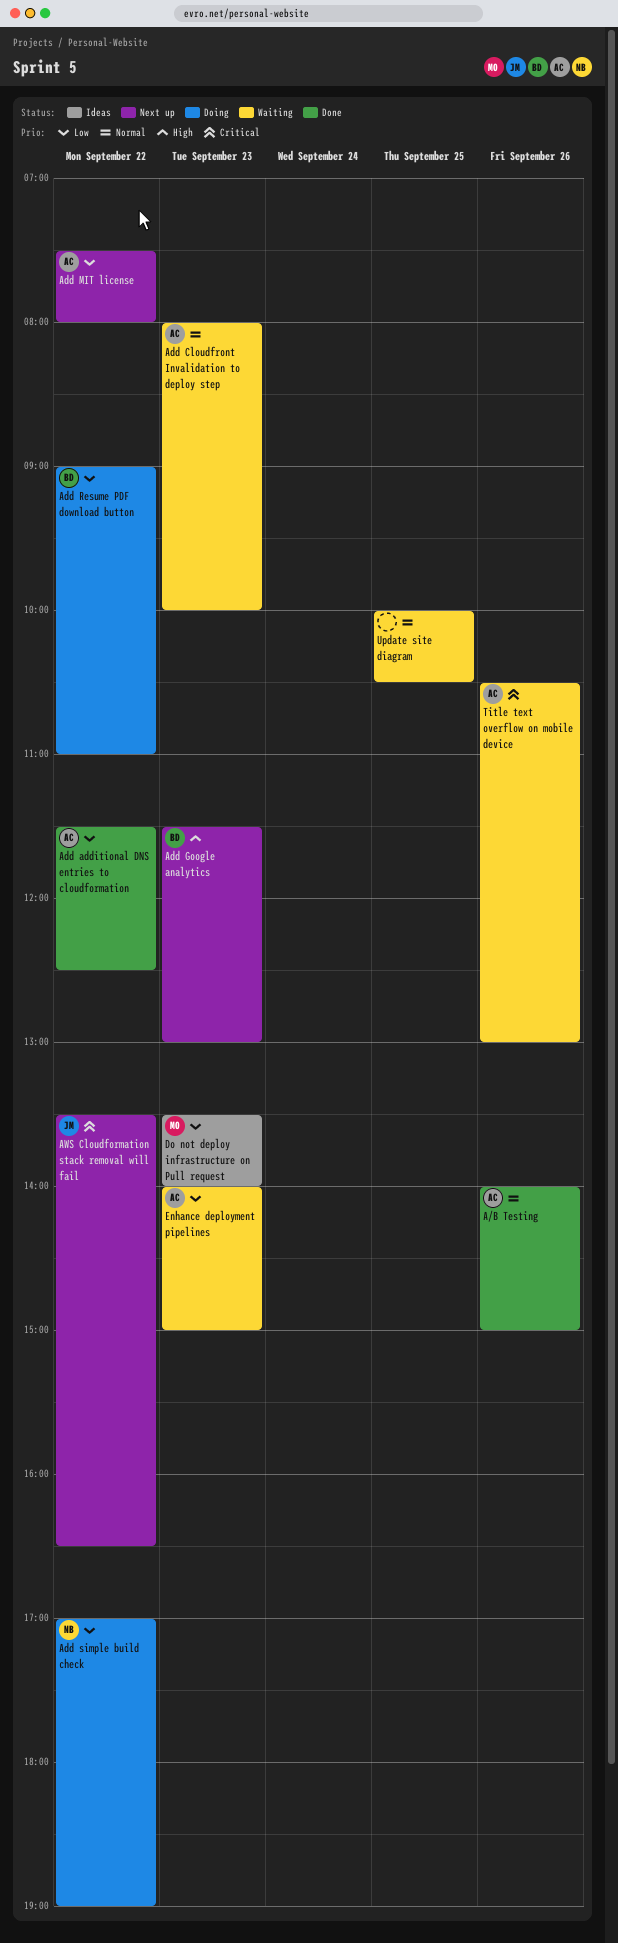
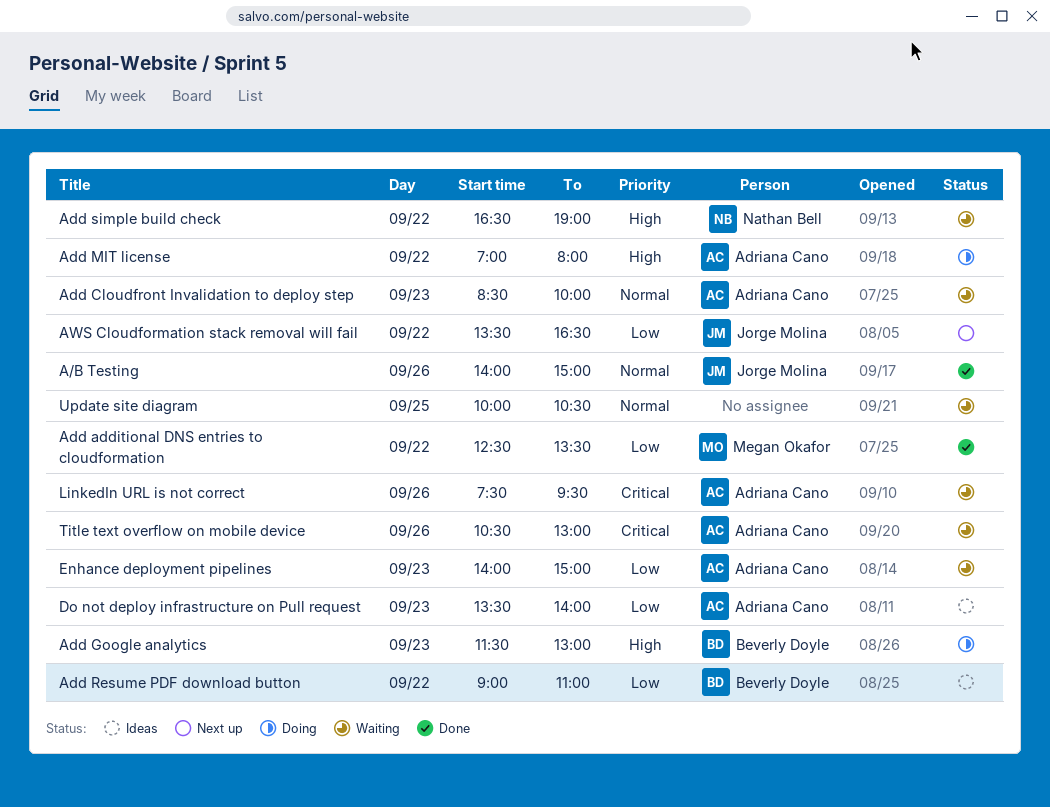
A/B Testing, owner: Adriana Cano -> Jorge Molina
Add additional DNS entries to cloudformation, owner: Adriana Cano -> Megan Okafor
Add additional DNS entries to cloudformation, begins: 11:30 -> 12:30
Add additional DNS entries to cloudformation, ends: 12:30 -> 13:30
Add Cloudfront Invalidation to deploy step, begins: 08:00 -> 08:30
Add Google analytics, status: Next up -> Doing
Add MIT license, status: Next up -> Doing
Add MIT license, priority: Low -> High
Add MIT license, begins: 07:30 -> 07:00
Add Resume PDF download button, status: Doing -> Ideas
Add simple build check, status: Doing -> Waiting
Add simple build check, priority: Low -> High
Add simple build check, begins: 17:00 -> 16:30
AWS Cloudformation stack removal will fail, priority: Critical -> Low
Do not deploy infrastructure on Pull request, owner: Megan Okafor -> Adriana Cano
LinkedIn URL is not correct: none -> present

